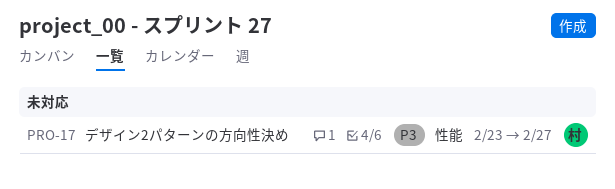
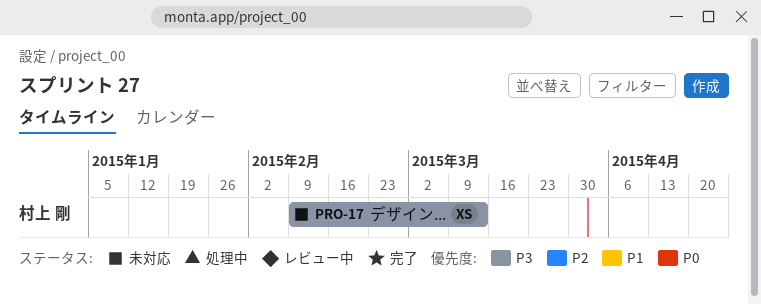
PRO-17, start: Feb 23 -> Feb 9
PRO-17, due: Feb 27 -> Mar 13

